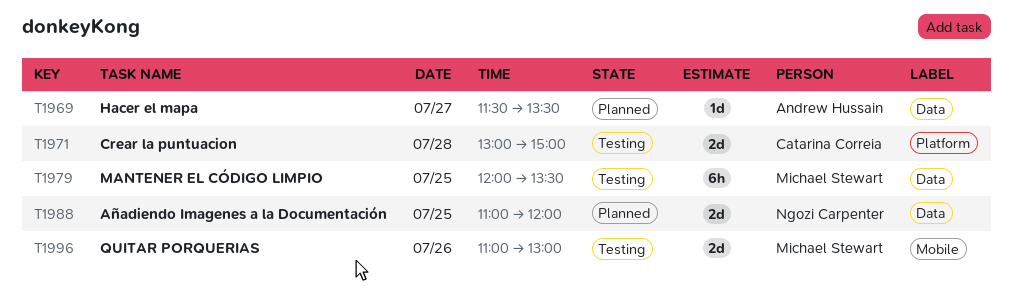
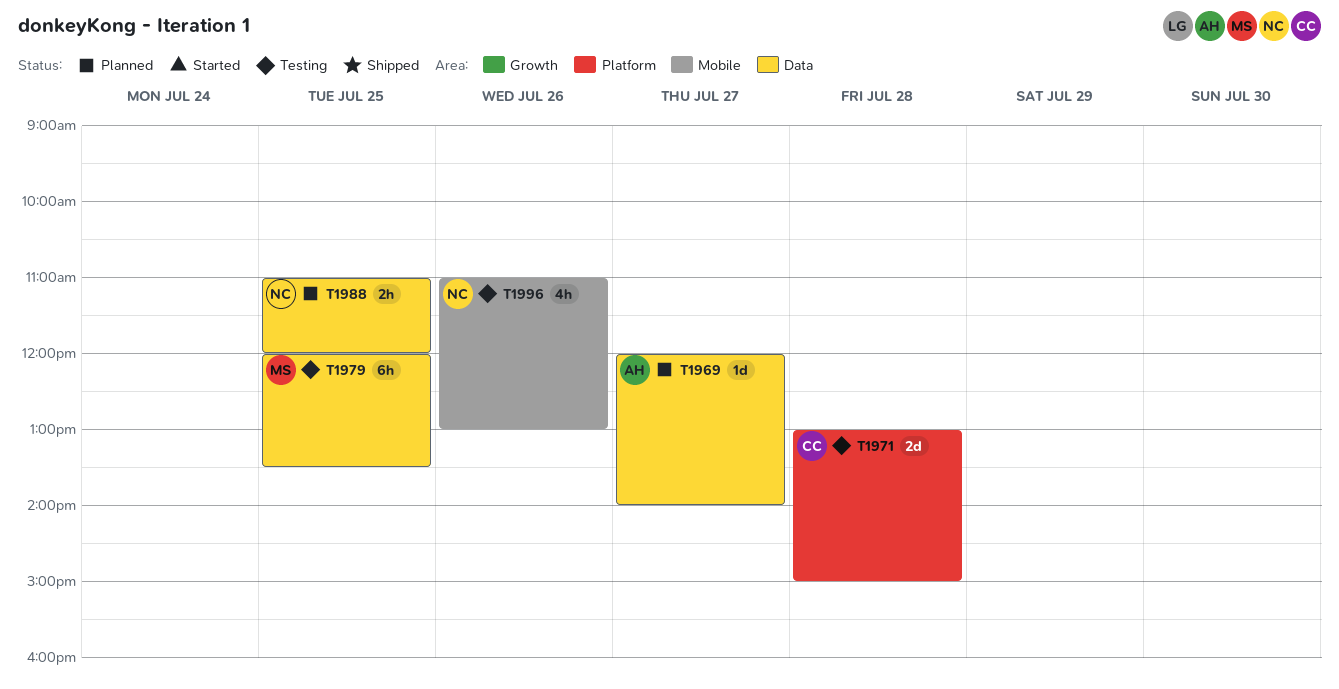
T1969, begins: 11:30 -> 12:00
T1969, ends: 13:30 -> 14:00
T1988, estimate: 2d -> 2h
T1996, owner: Michael Stewart -> Ngozi Carpenter
T1996, estimate: 2d -> 4h

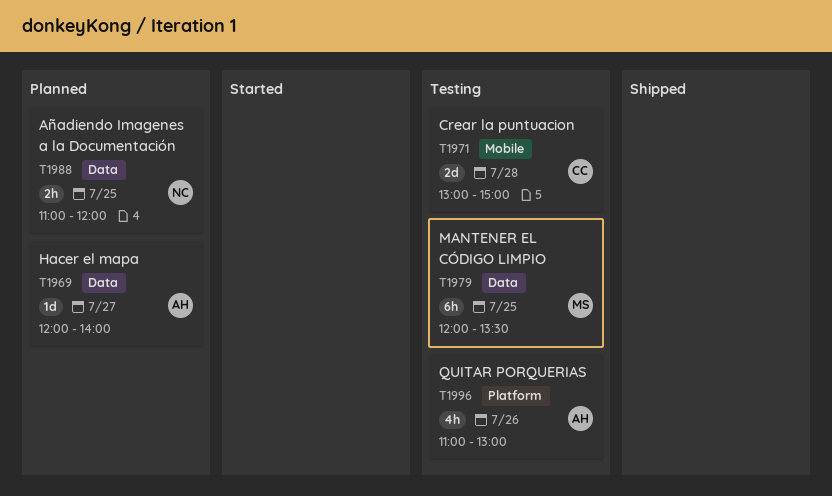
T1971, label: Platform -> Mobile
T1996, owner: NC -> AH
T1996, label: Mobile -> Platform

